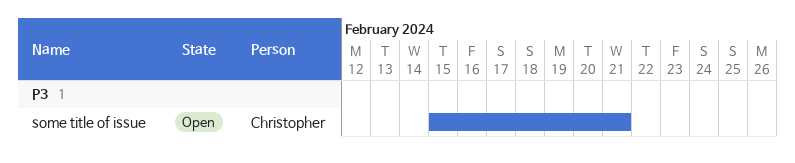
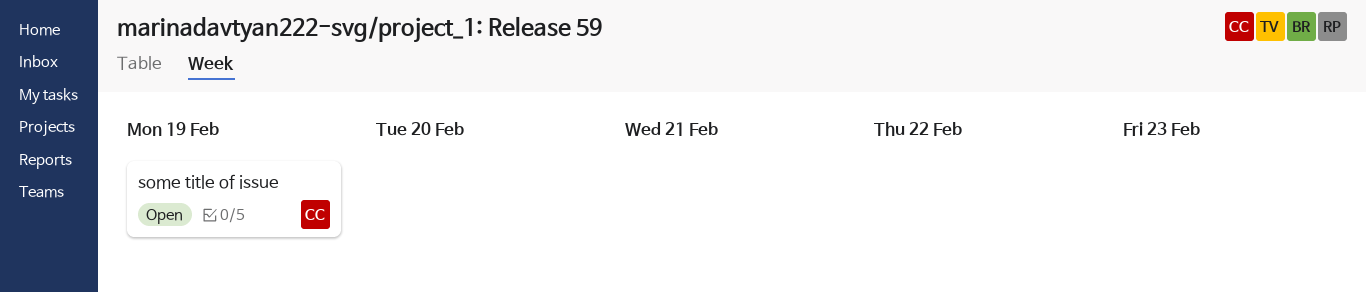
some title of issue, due: Feb 21 -> Feb 19

